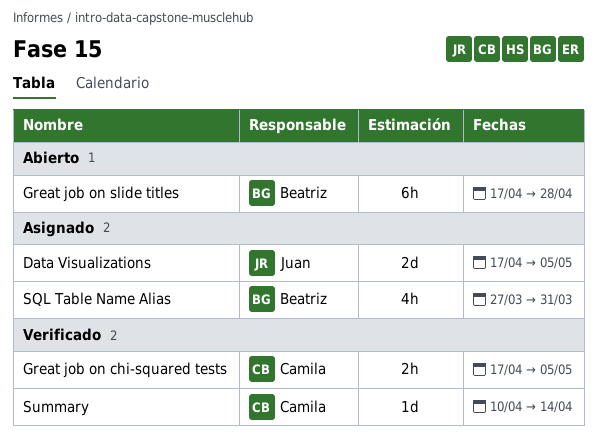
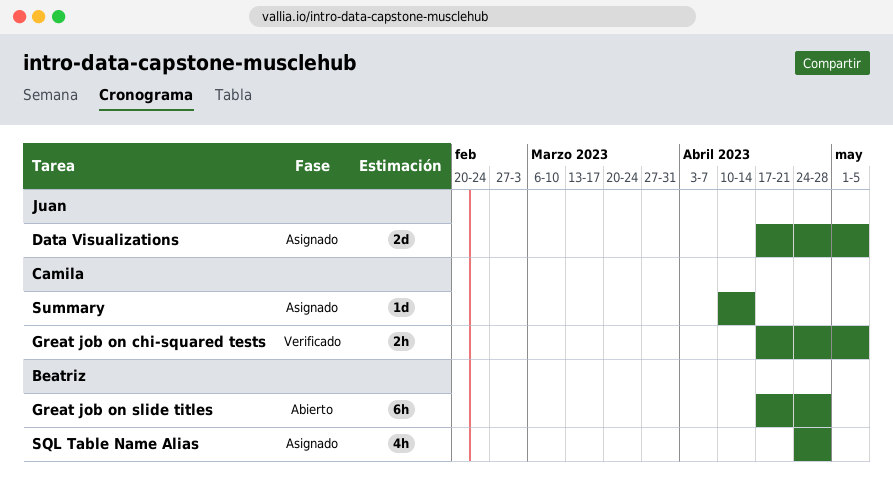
SQL Table Name Alias, start: Mar 27 -> Apr 24
SQL Table Name Alias, due: Mar 31 -> Apr 28
Summary, status: Verificado -> Asignado

